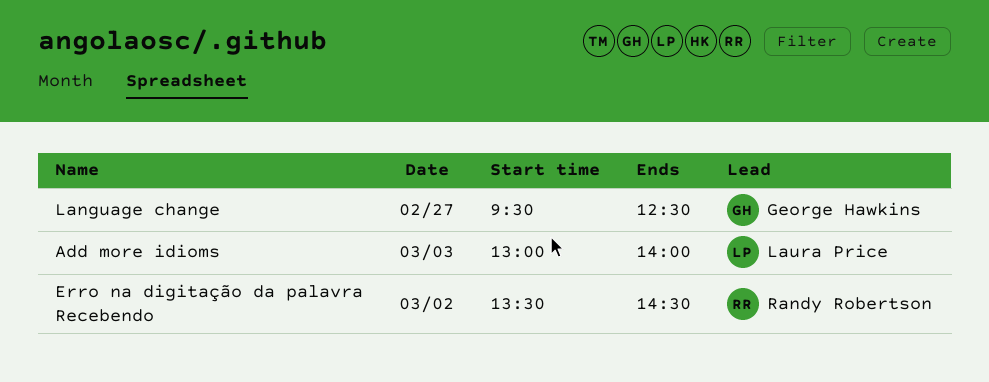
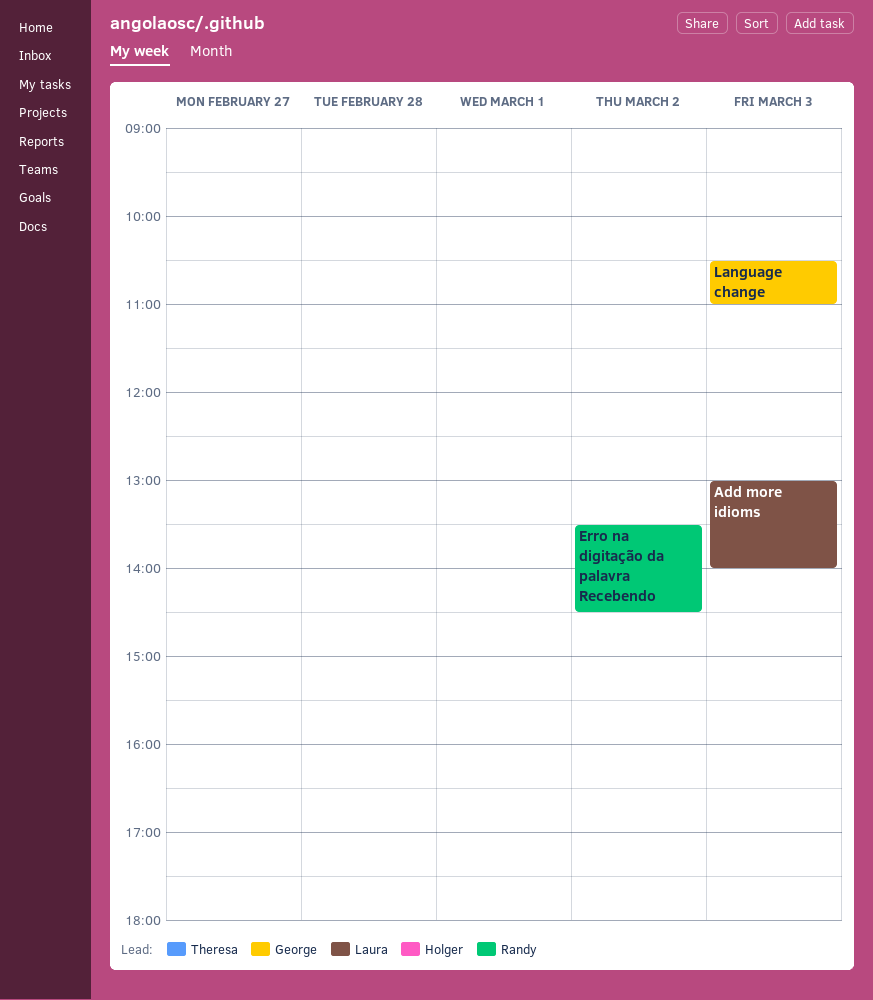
Language change, day: Feb 27 -> Mar 3
Language change, begins: 09:30 -> 10:30
Language change, ends: 12:30 -> 11:00

